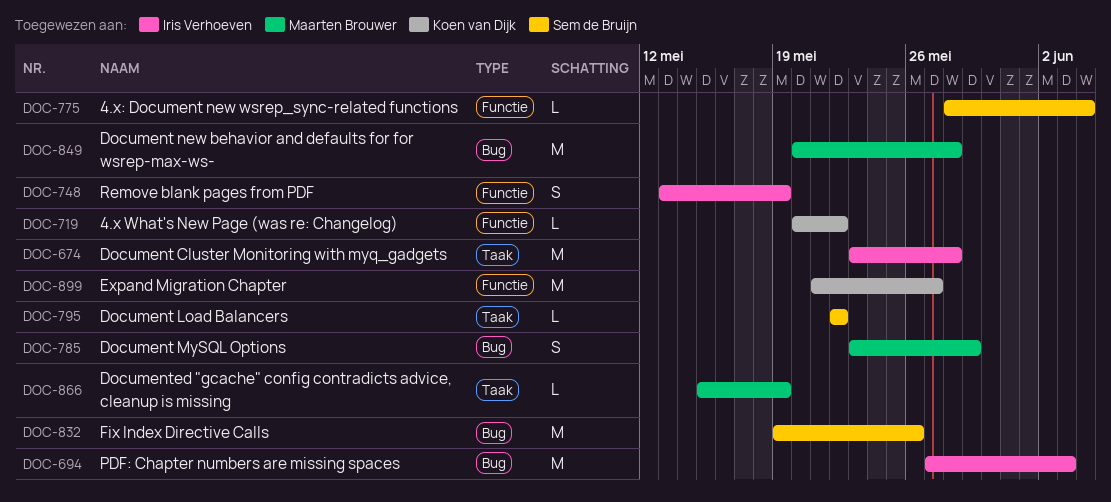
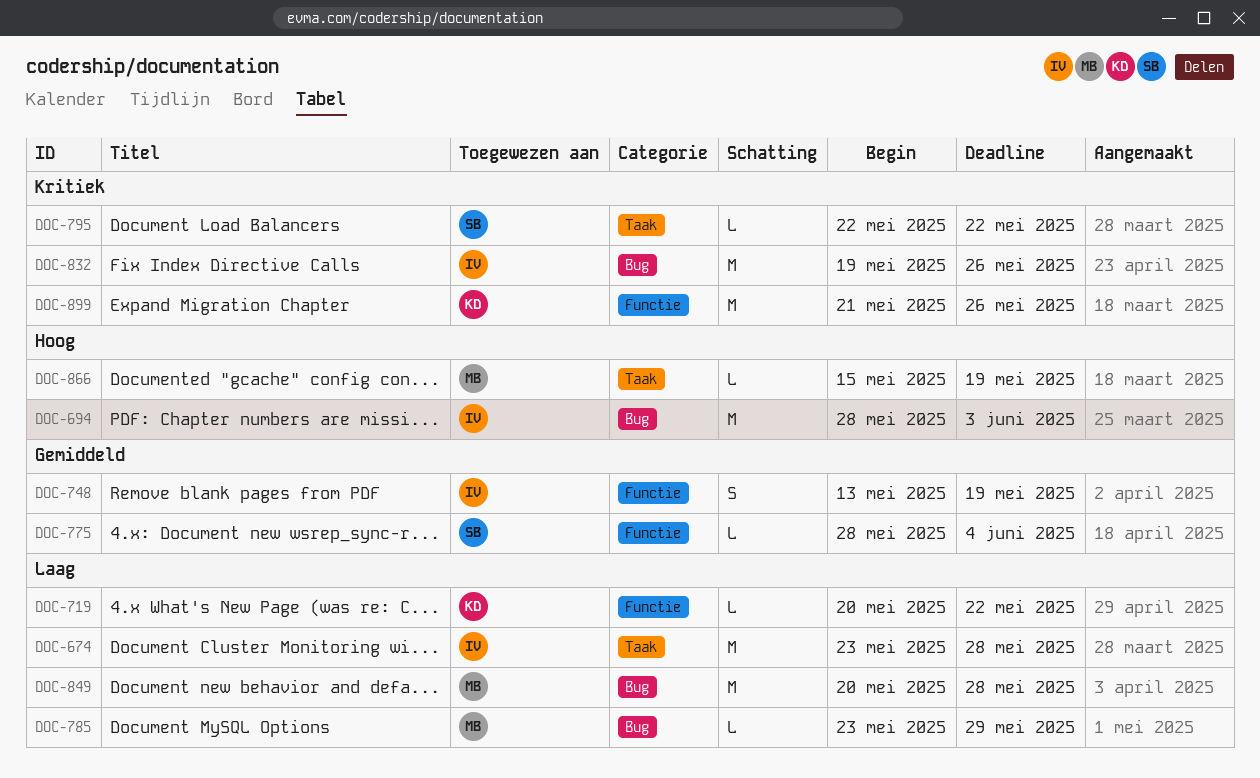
DOC-694, start: May 27 -> May 28
DOC-785, estimate: S -> L
DOC-832, owner: Sem de Bruijn -> Iris Verhoeven
DOC-899, due: May 27 -> May 26

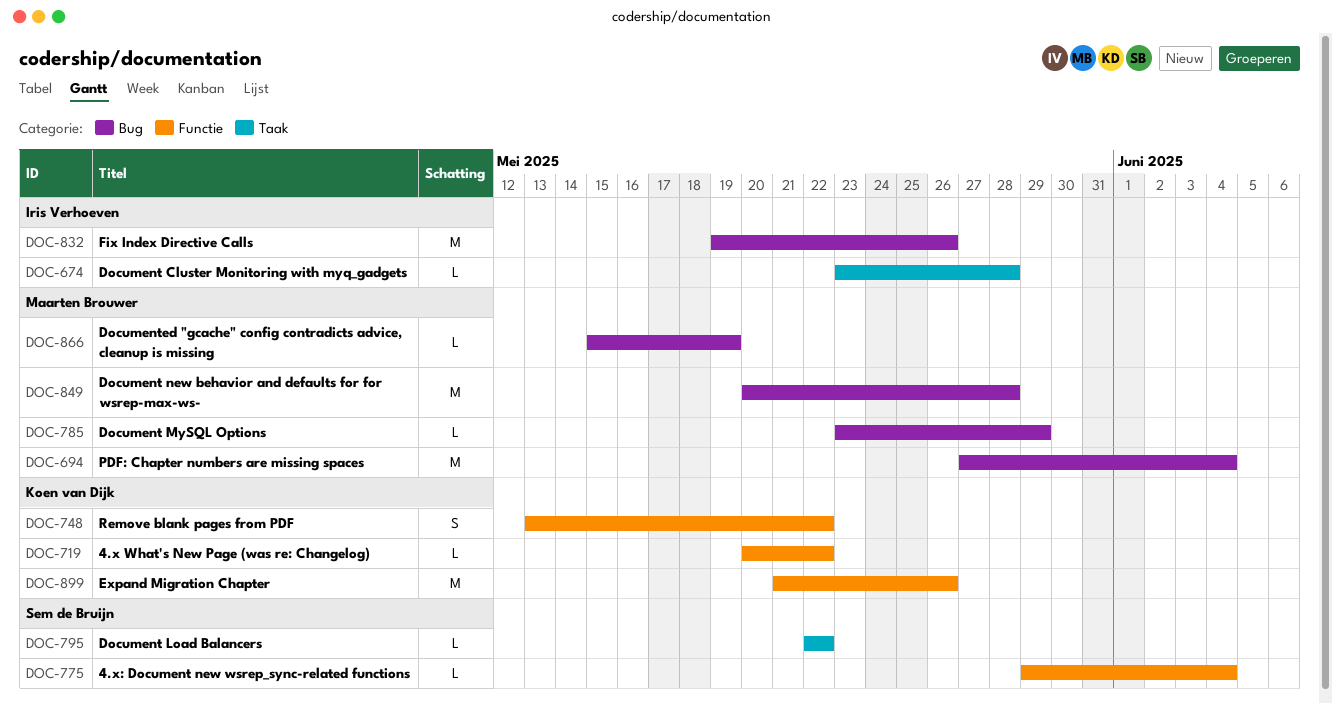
DOC-674, estimate: M -> L
DOC-694, owner: Iris Verhoeven -> Maarten Brouwer
DOC-694, start: May 28 -> May 27
DOC-694, due: Jun 3 -> Jun 4
DOC-748, owner: Iris Verhoeven -> Koen van Dijk
DOC-748, due: May 19 -> May 22
DOC-775, start: May 28 -> May 29
DOC-866, label: Taak -> Bug

